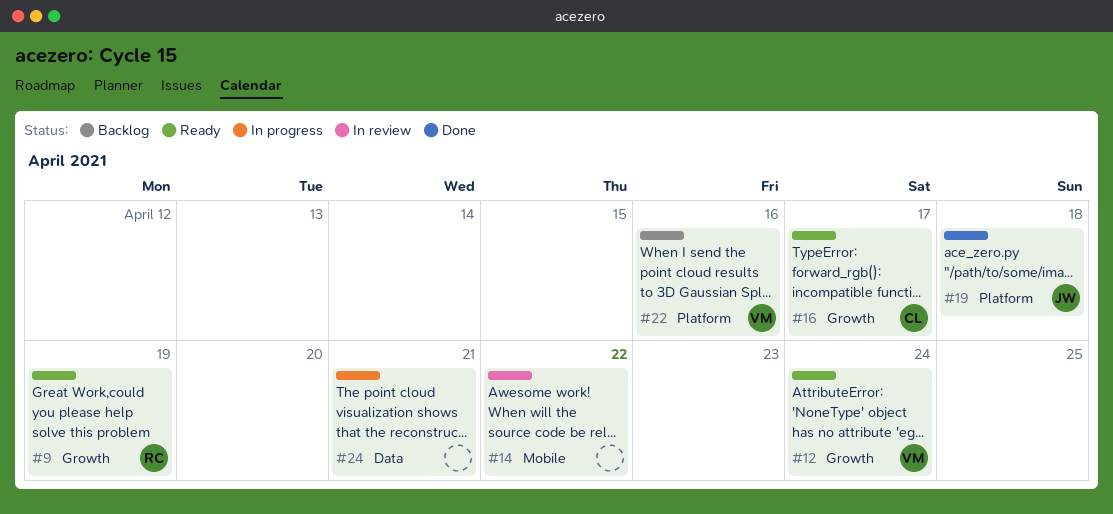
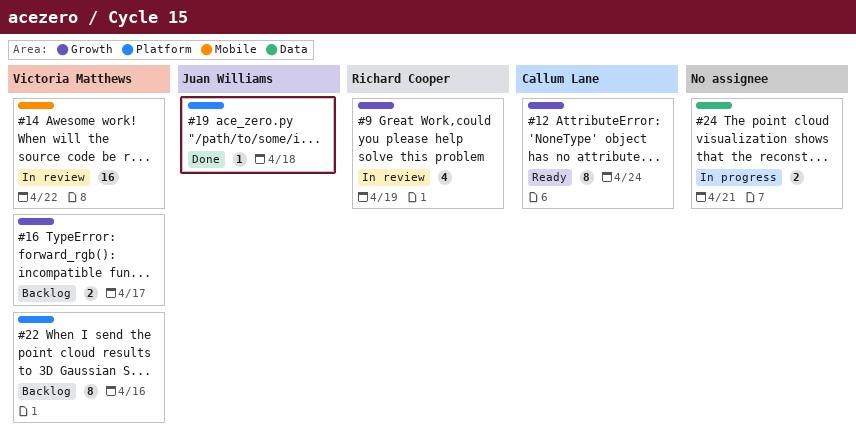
#9, status: Ready -> In review
#12, owner: Victoria Matthews -> Callum Lane
#14, owner: none -> Victoria Matthews
#16, status: Ready -> Backlog
#16, owner: Callum Lane -> Victoria Matthews

